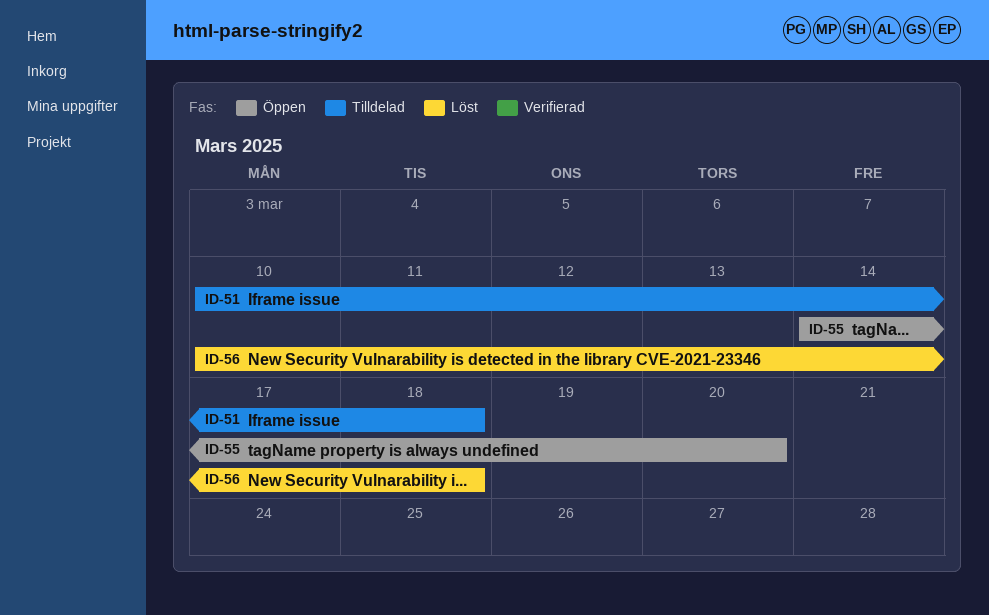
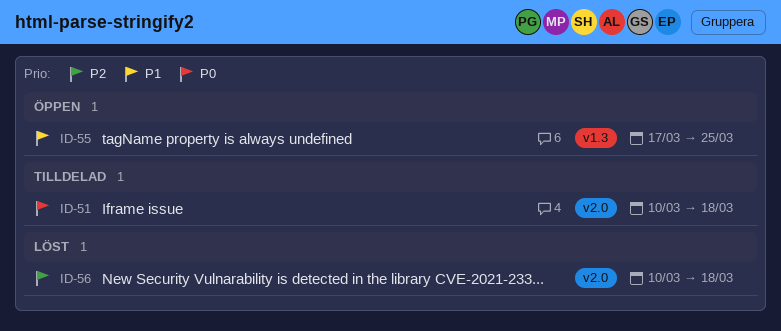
ID-55, start: Mar 14 -> Mar 17
ID-55, due: Mar 20 -> Mar 25

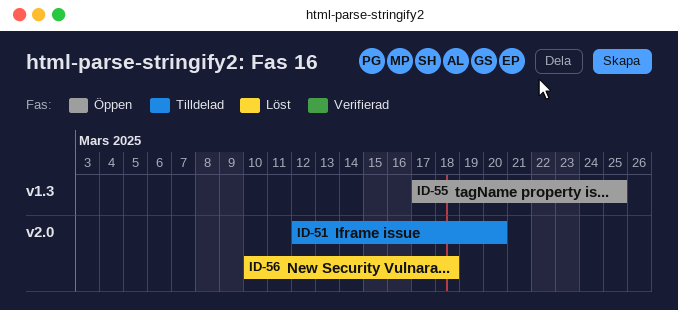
ID-51, start: Mar 10 -> Mar 12
ID-51, due: Mar 18 -> Mar 20

